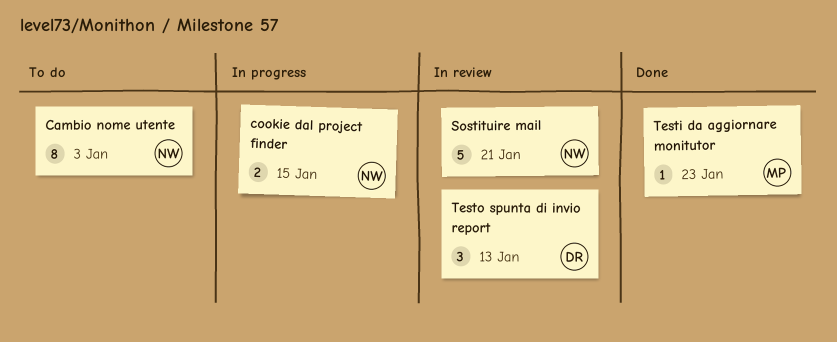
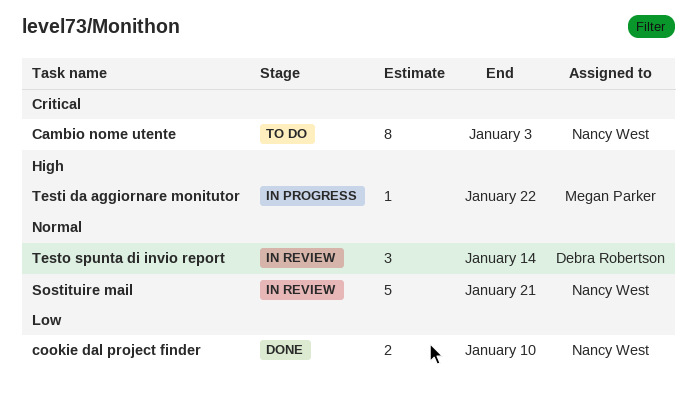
cookie dal project finder, status: In progress -> Done
cookie dal project finder, due: Jan 15 -> Jan 10
Testi da aggiornare monitutor, status: Done -> In progress
Testi da aggiornare monitutor, due: Jan 23 -> Jan 22
Testo spunta di invio report, due: Jan 13 -> Jan 14

